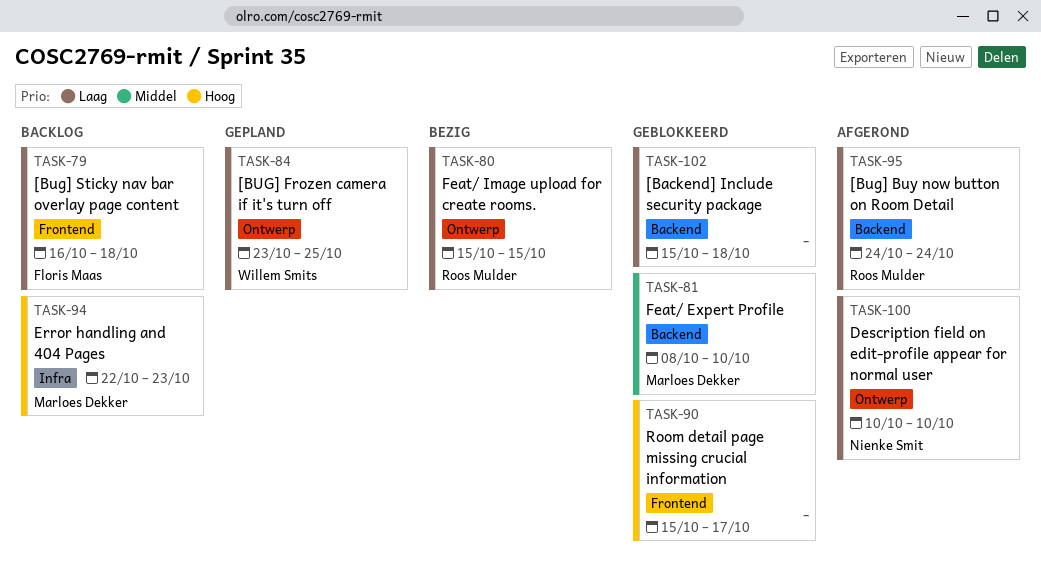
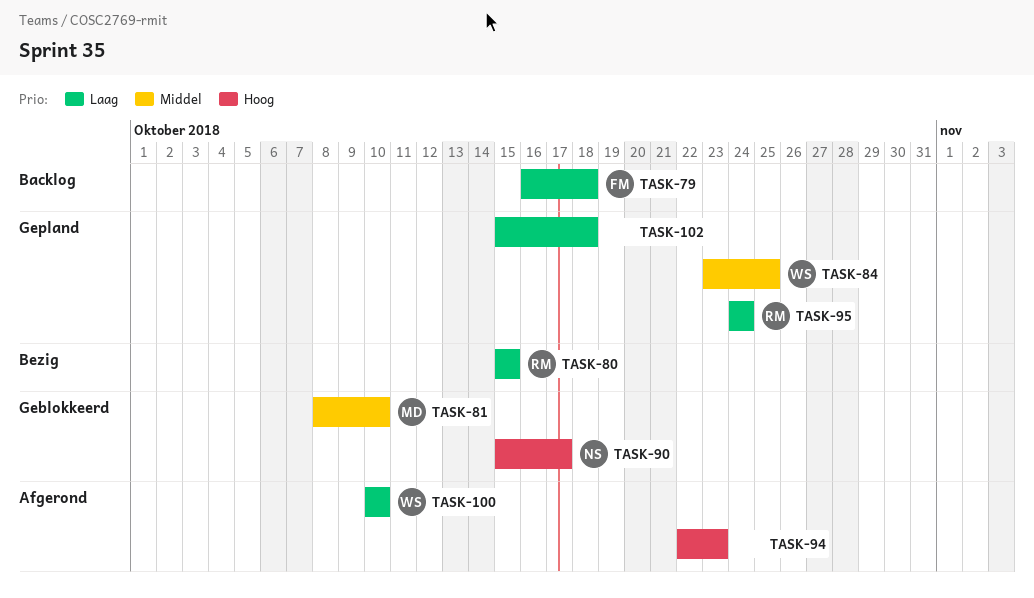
TASK-84, priority: Laag -> Middel
TASK-90, owner: none -> Nienke Smit
TASK-94, status: Backlog -> Afgerond
TASK-94, owner: Marloes Dekker -> none
TASK-95, status: Afgerond -> Gepland
TASK-100, owner: Nienke Smit -> Willem Smits
TASK-102, status: Geblokkeerd -> Gepland

